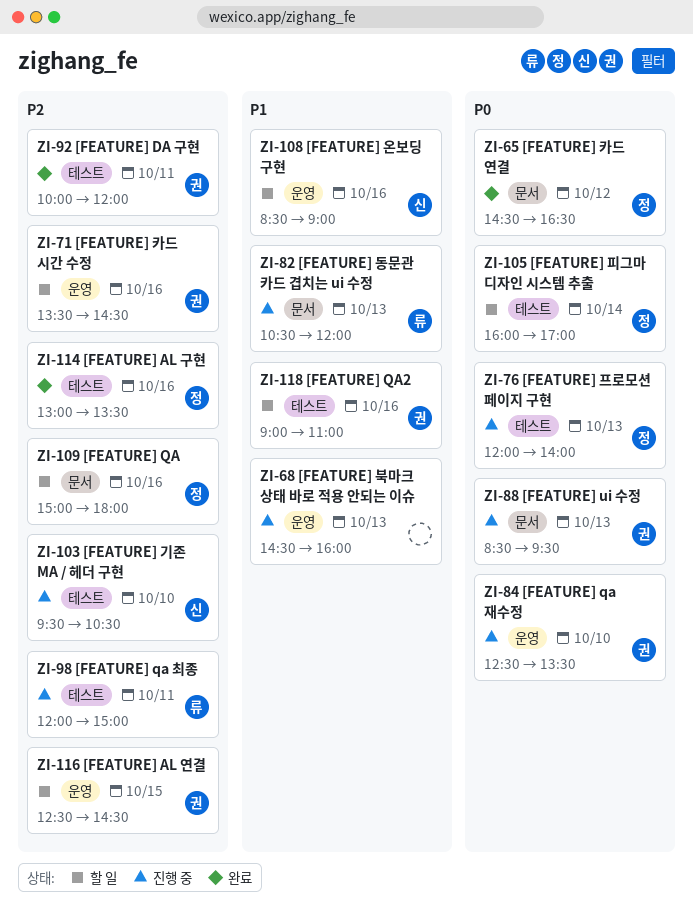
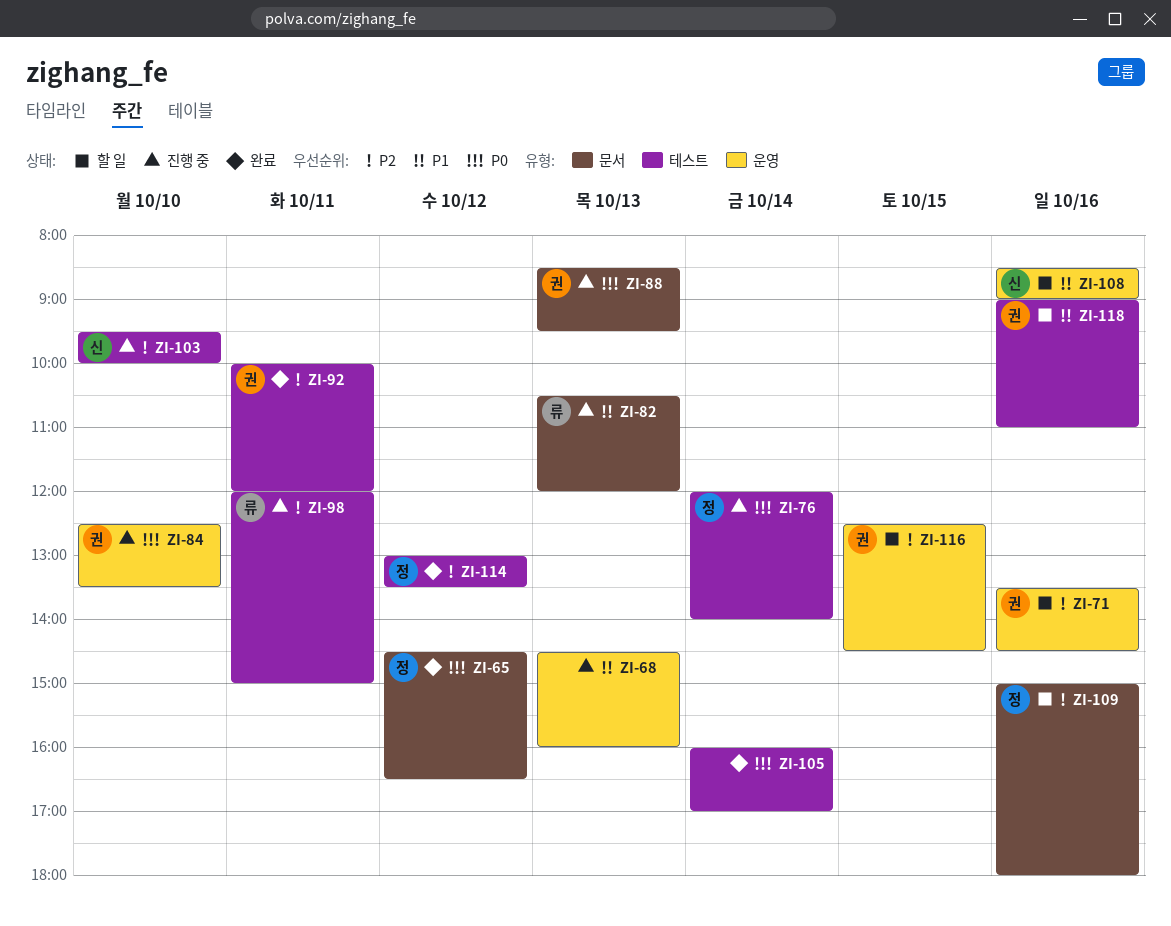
ZI-76, day: Oct 13 -> Oct 14
ZI-103, ends: 10:30 -> 10:00
ZI-105, status: 할 일 -> 완료
ZI-105, owner: 정 -> none
ZI-114, day: Oct 16 -> Oct 12

